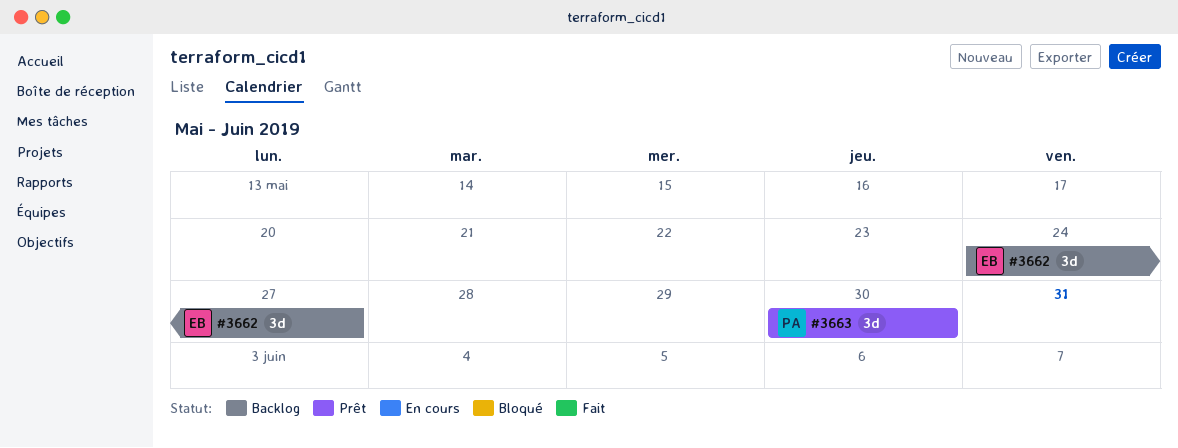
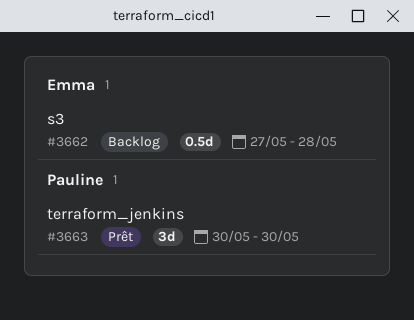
#3662, estimate: 3d -> 0.5d
#3662, start: May 24 -> May 27
#3662, due: May 27 -> May 28

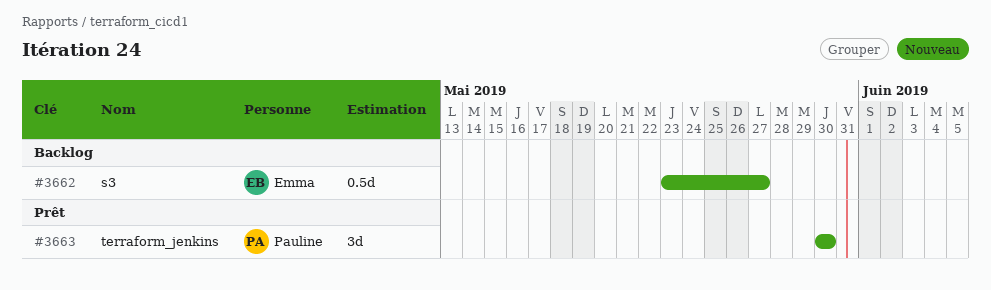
#3662, start: May 27 -> May 23
#3662, due: May 28 -> May 27

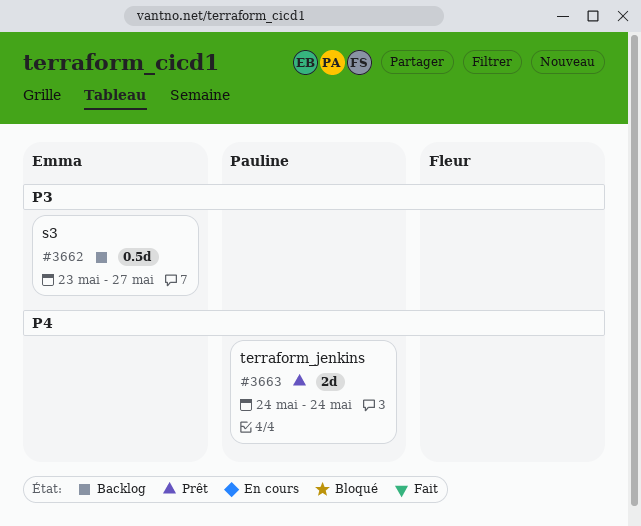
#3663, estimate: 3d -> 2d
#3663, start: May 30 -> May 24
#3663, due: May 30 -> May 24

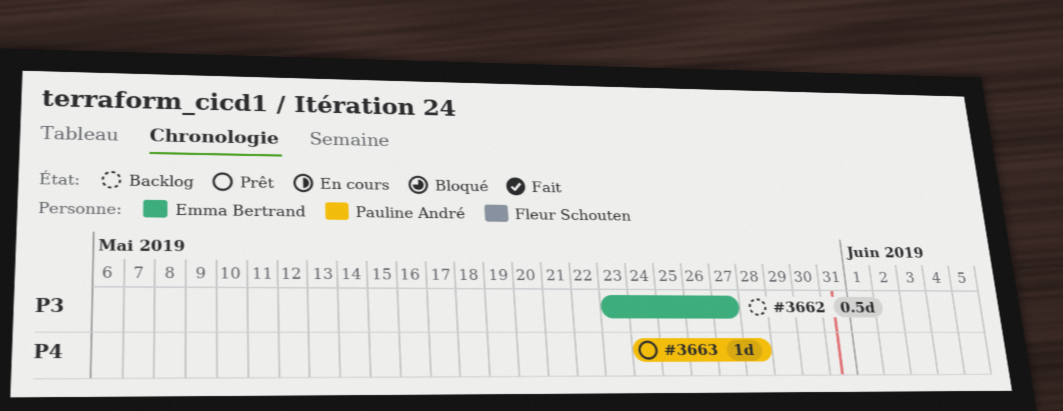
#3663, estimate: 2d -> 1d
#3663, due: May 24 -> May 28

